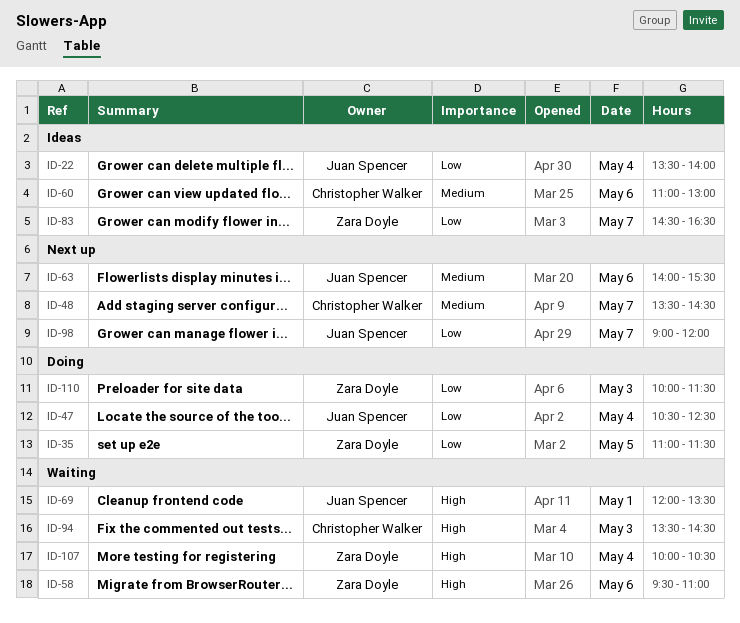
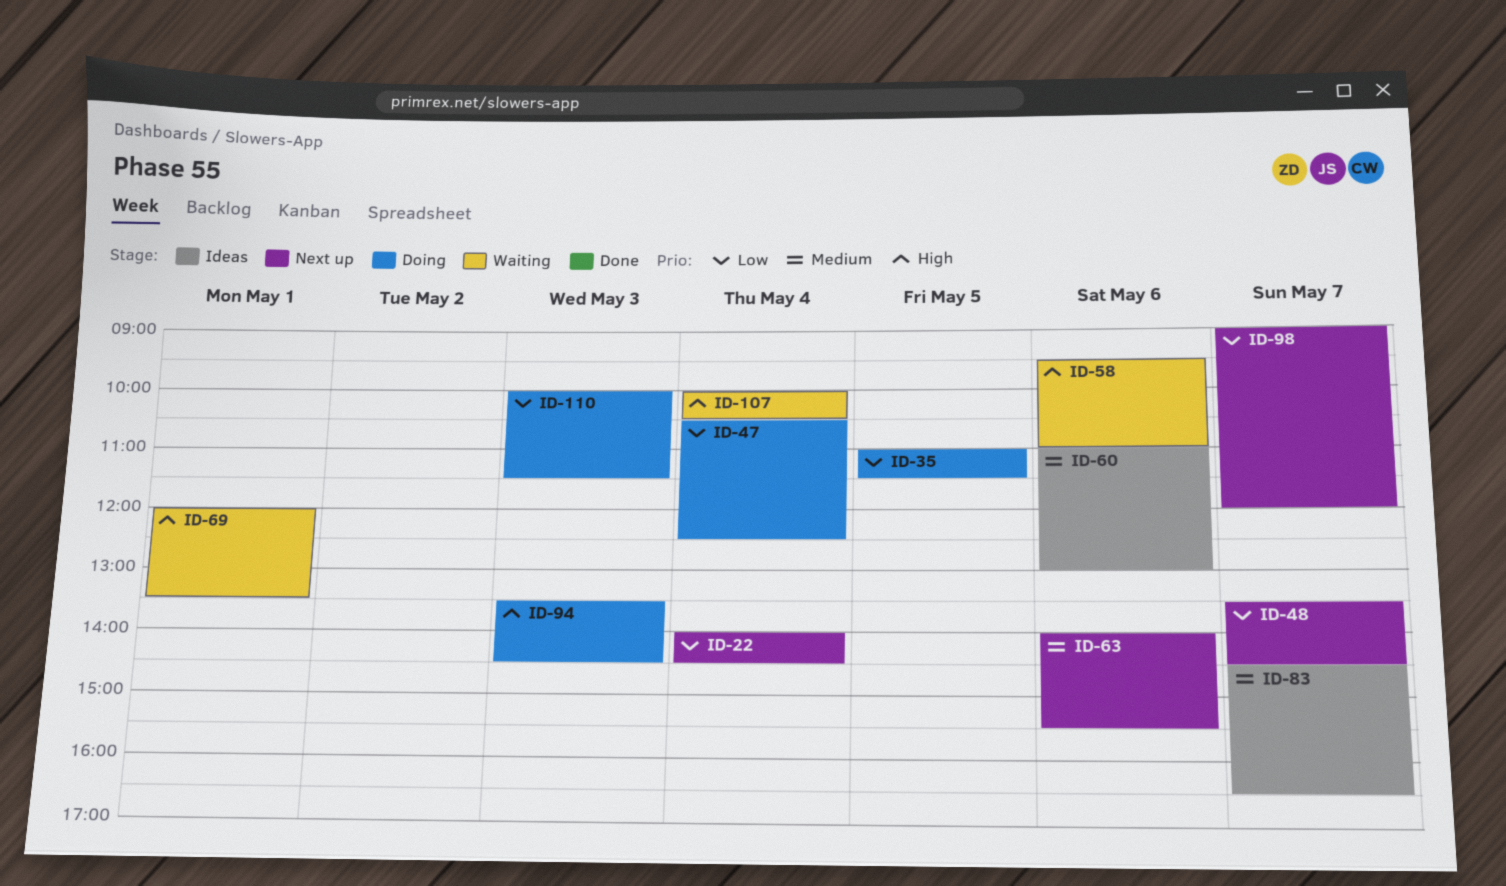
ID-22, status: Ideas -> Next up
ID-22, begins: 13:30 -> 14:00
ID-22, ends: 14:00 -> 14:30
ID-48, priority: Medium -> Low
ID-83, priority: Low -> Medium
ID-94, status: Waiting -> Doing

